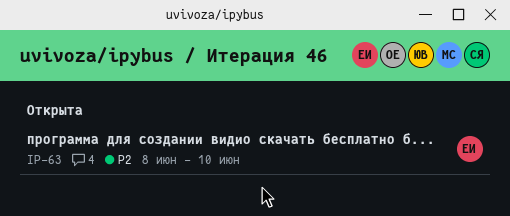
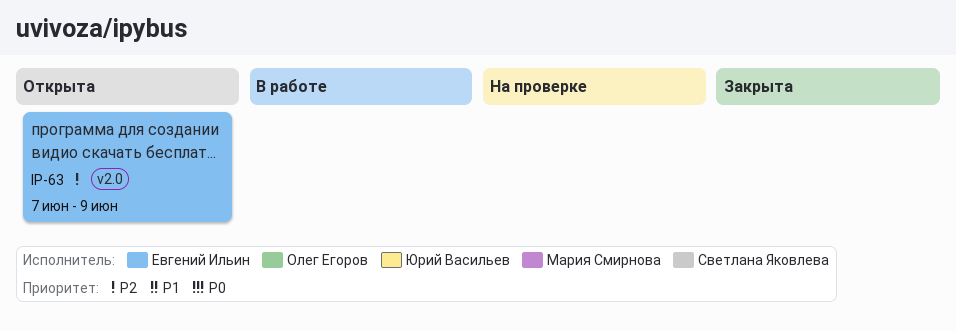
IP-63, start: Jun 8 -> Jun 7
IP-63, due: Jun 10 -> Jun 9

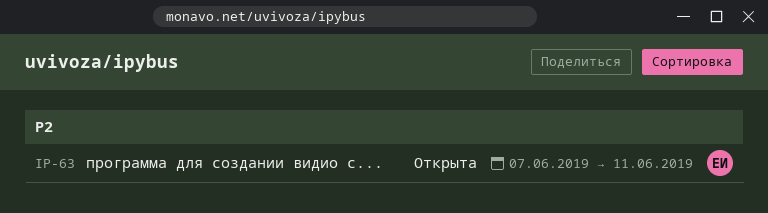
IP-63, due: Jun 9 -> Jun 11

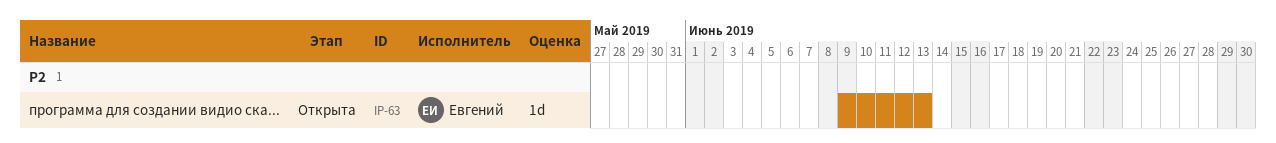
IP-63, start: Jun 7 -> Jun 9
IP-63, due: Jun 11 -> Jun 13

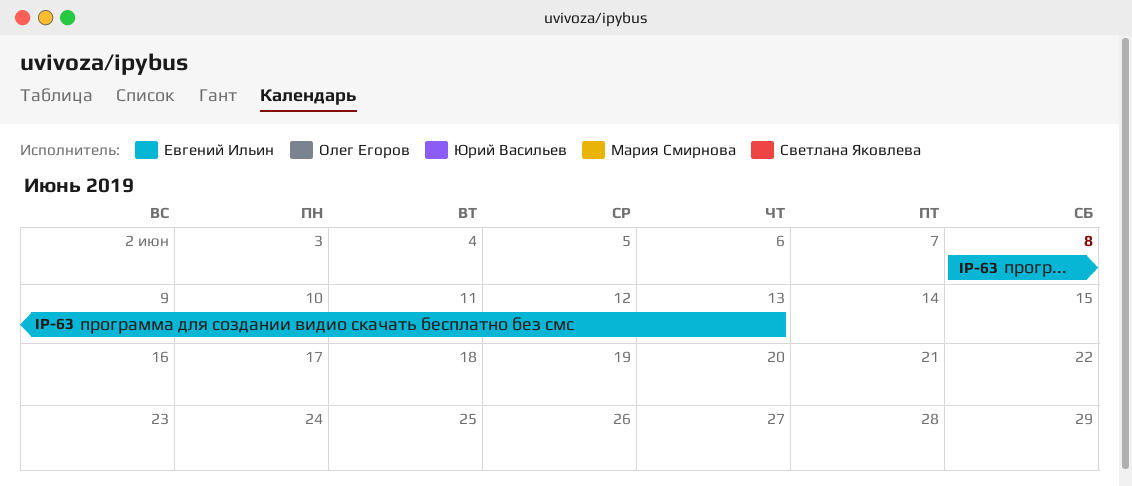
IP-63, start: Jun 9 -> Jun 8

